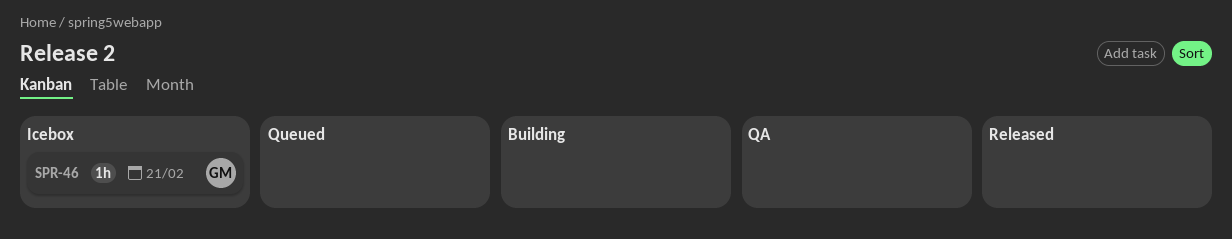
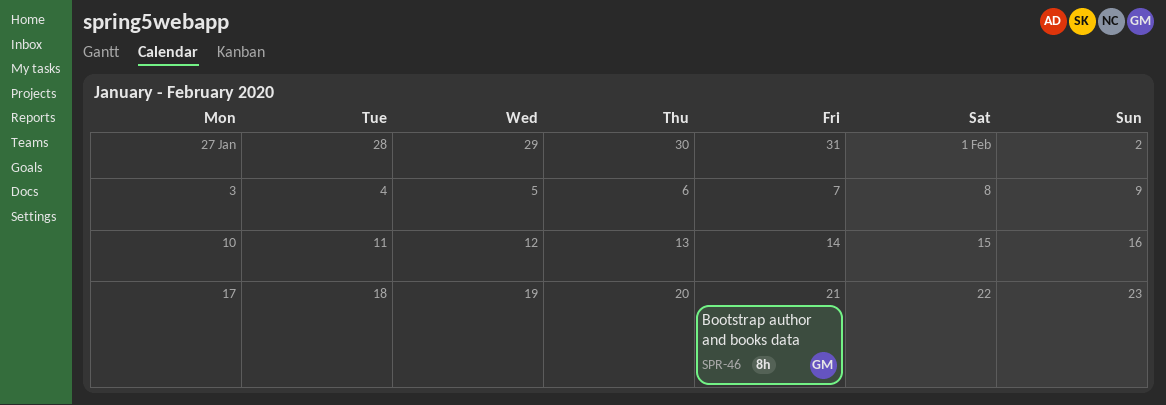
SPR-46, estimate: 1h -> 8h

